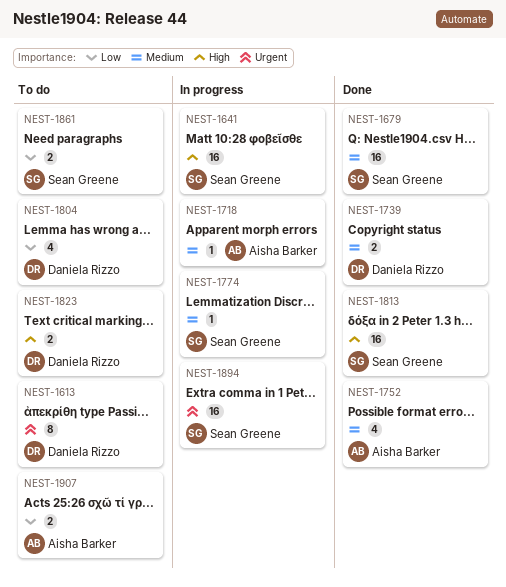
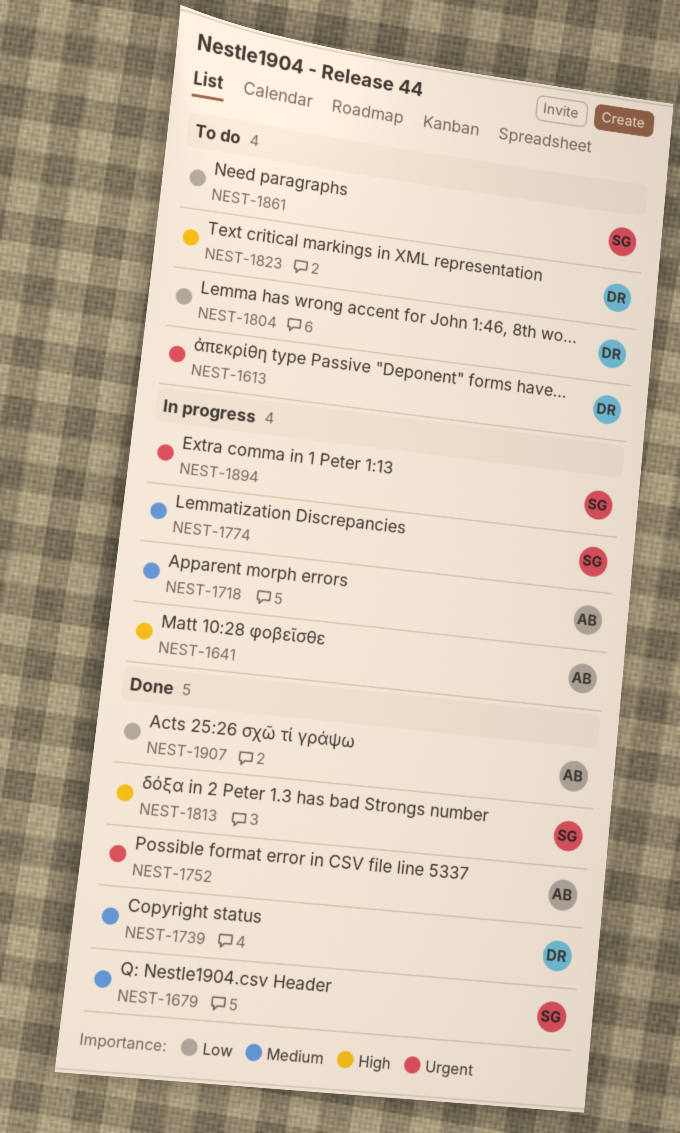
NEST-1641, owner: Sean Greene -> Aisha Barker
NEST-1752, priority: Medium -> Urgent
NEST-1907, status: To do -> Done

